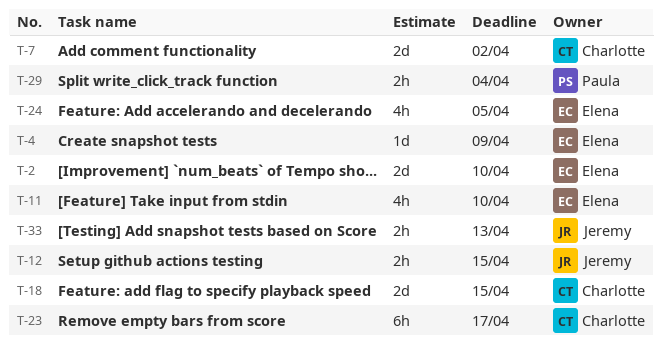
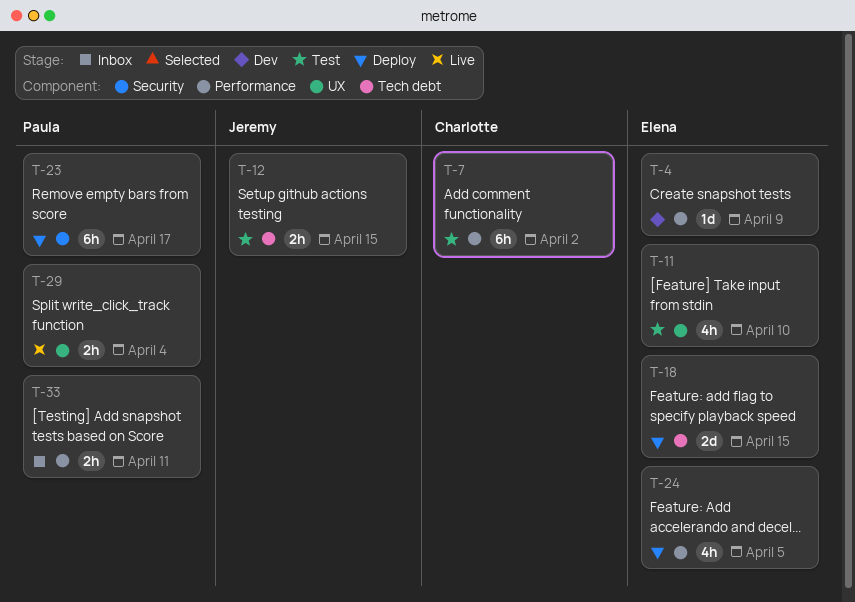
T-2: present -> none
T-7, estimate: 2d -> 6h
T-18, owner: Charlotte -> Elena
T-23, owner: Charlotte -> Paula
T-33, owner: Jeremy -> Paula
T-33, due: Apr 13 -> Apr 11

